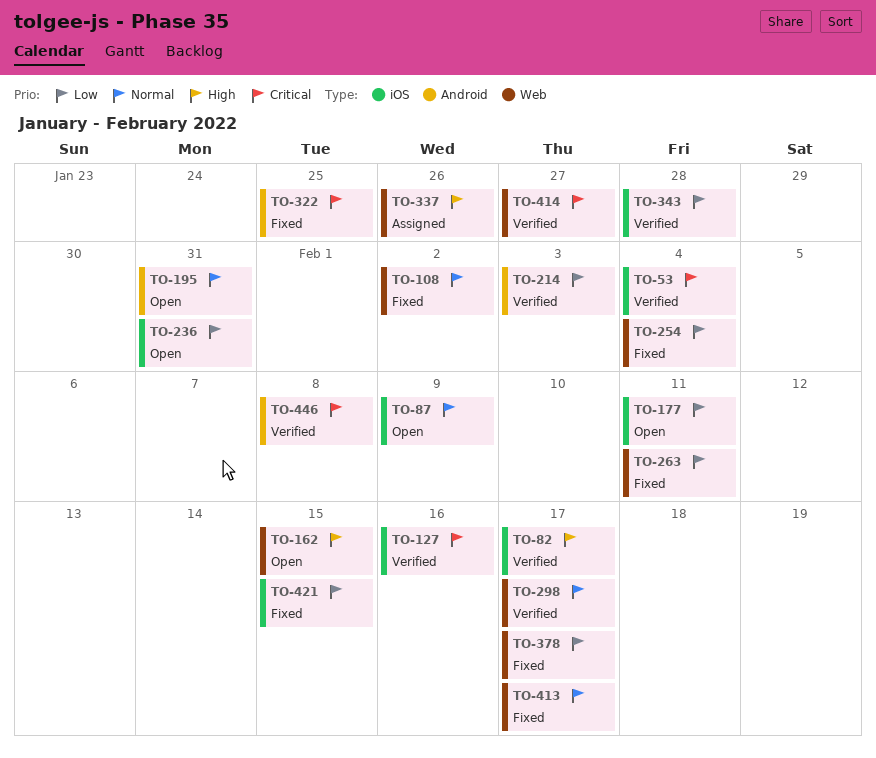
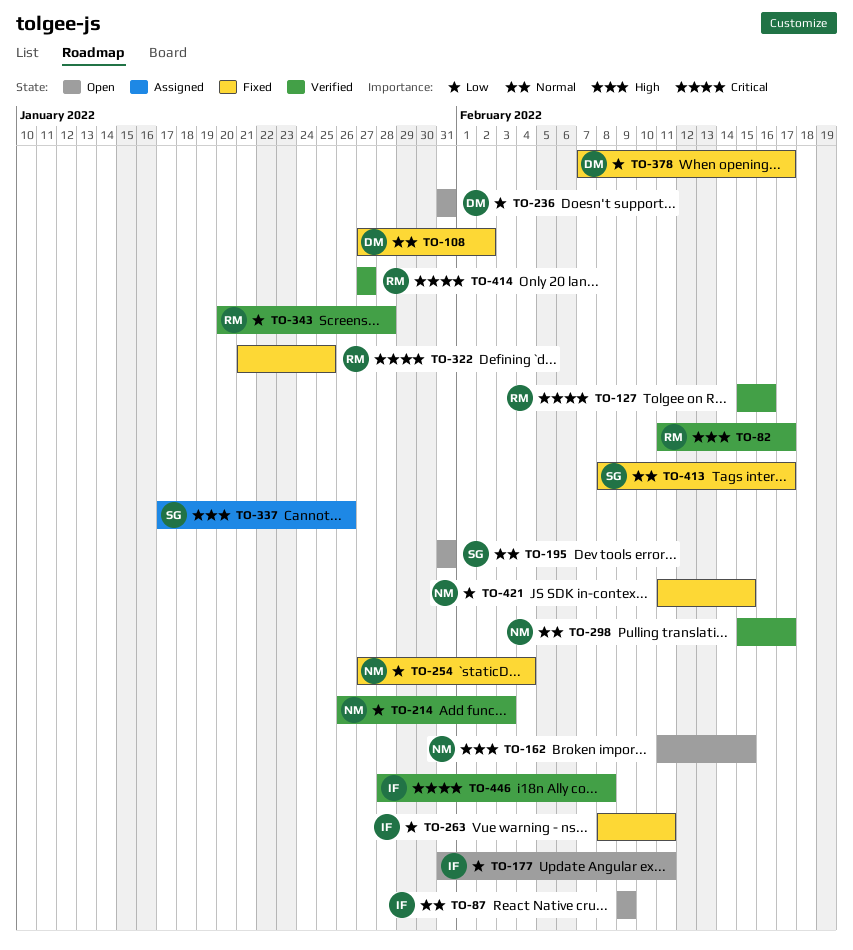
TO-53: present -> none

